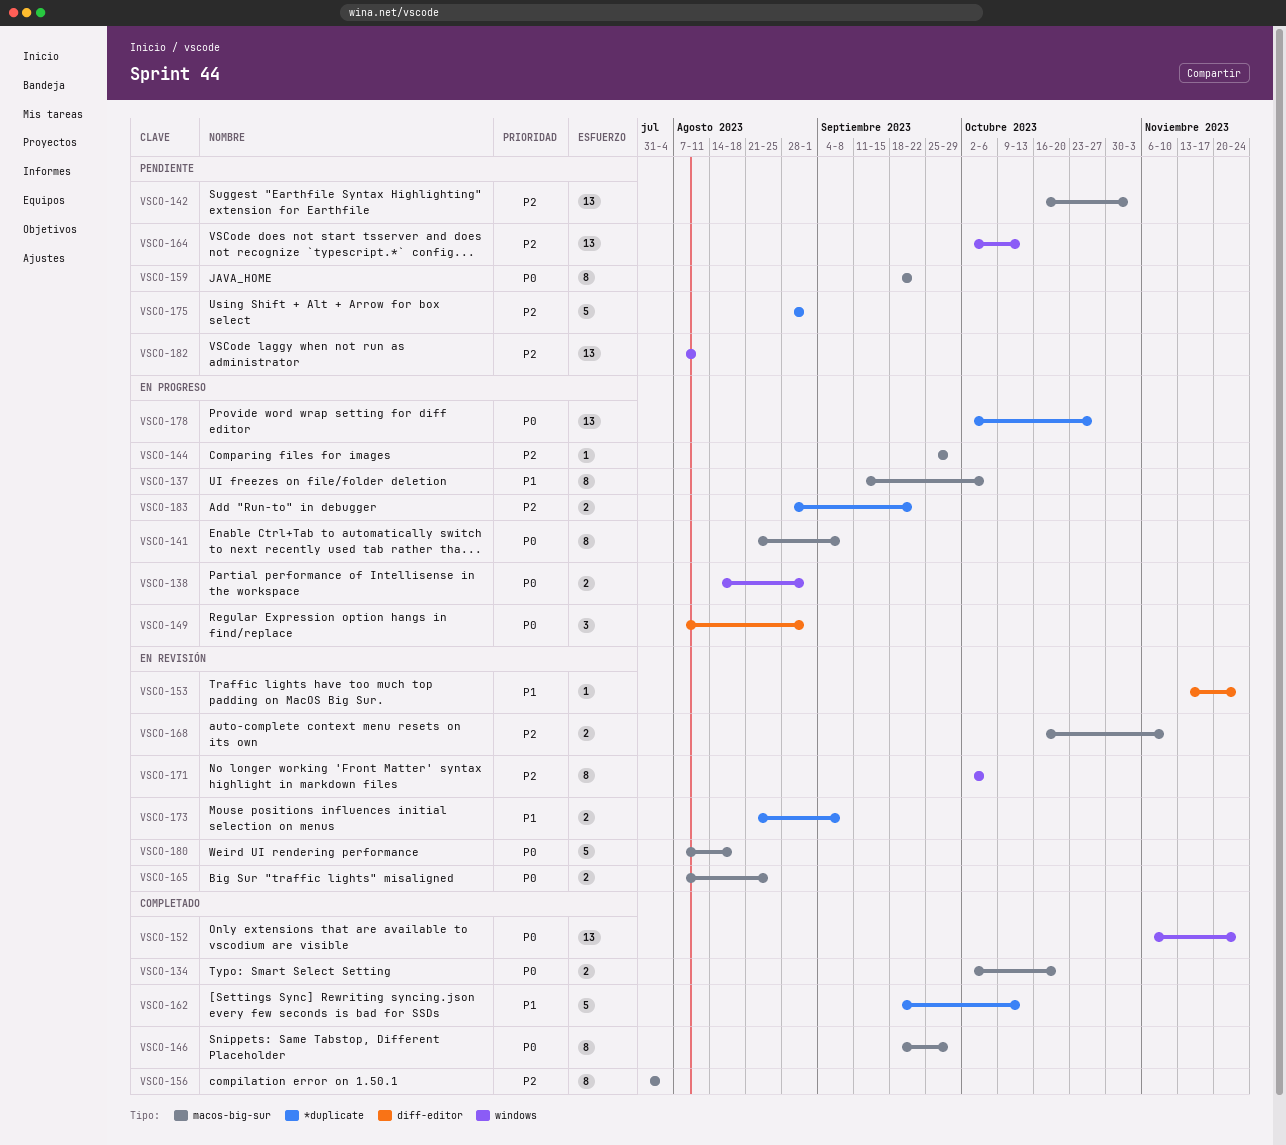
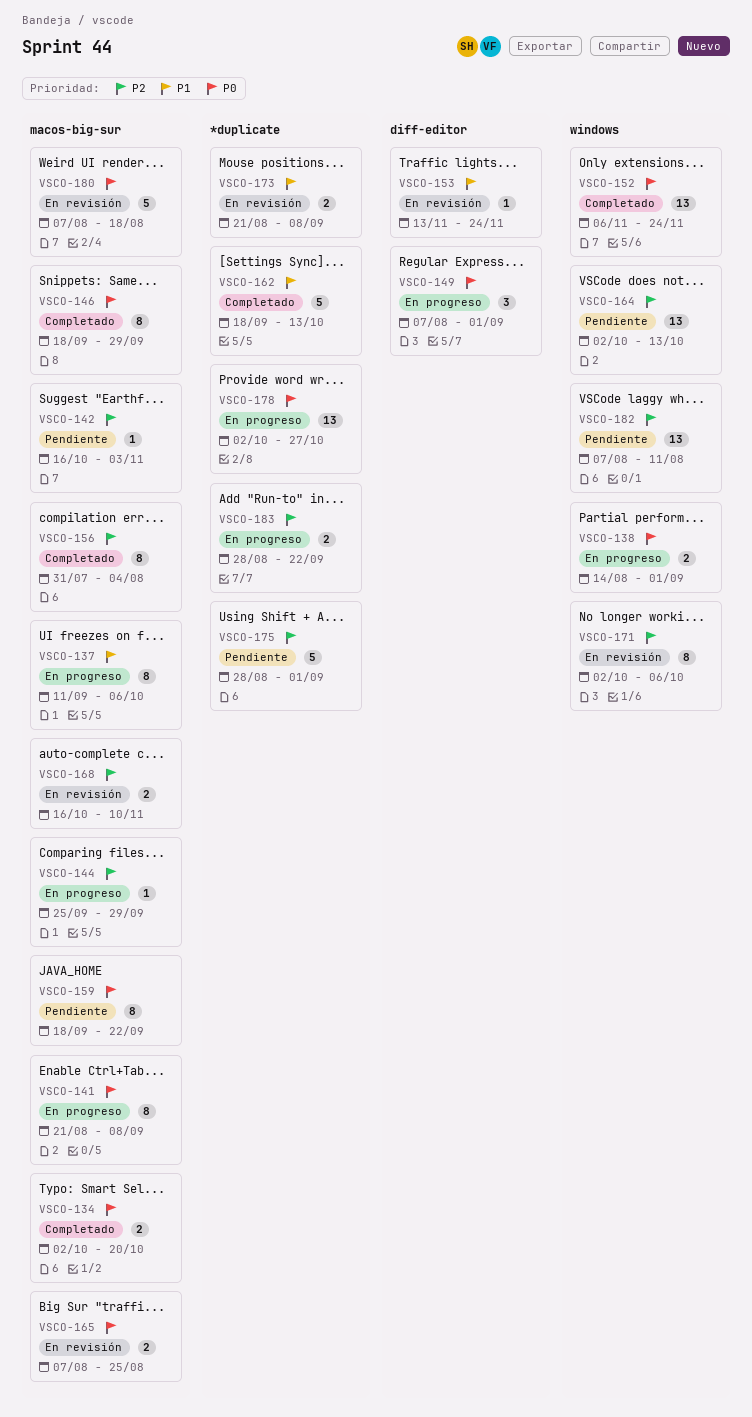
VSCO-142, estimate: 13 -> 1

